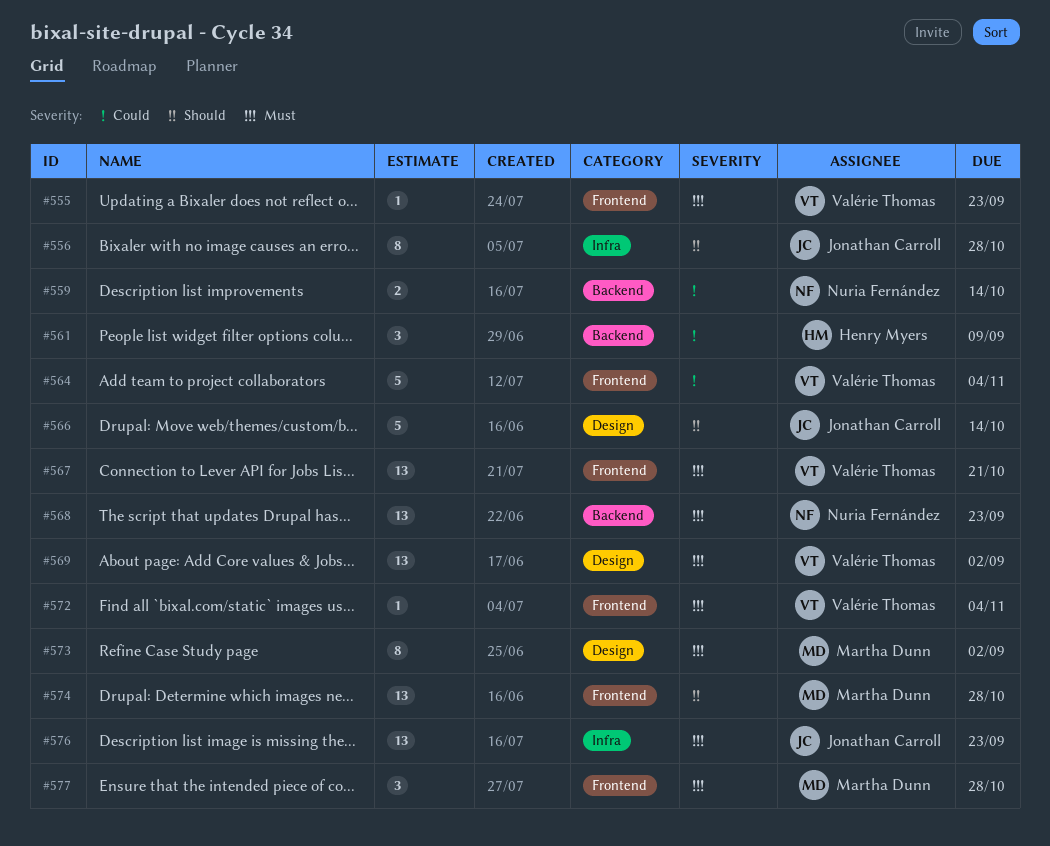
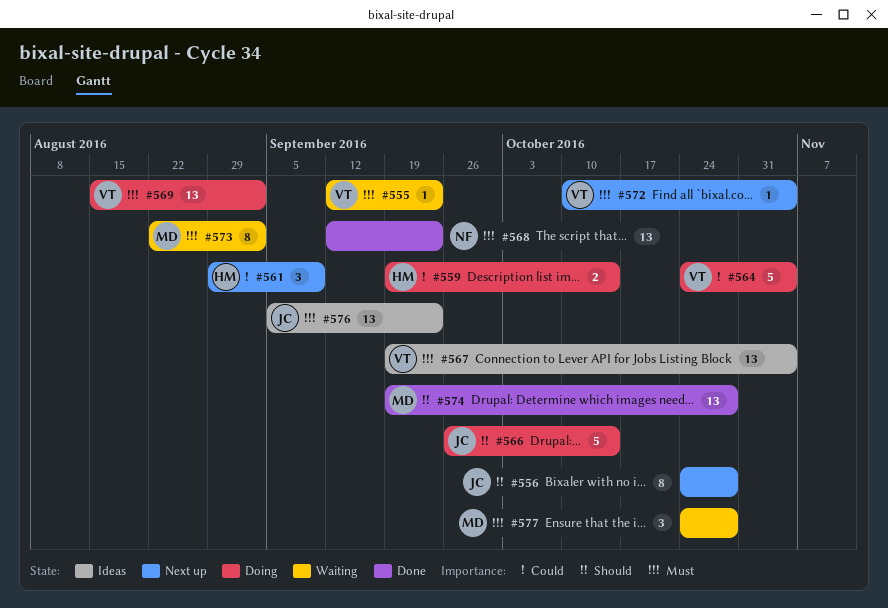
#559, owner: Nuria Fernández -> Henry Myers
#567, due: Oct 21 -> Nov 4

